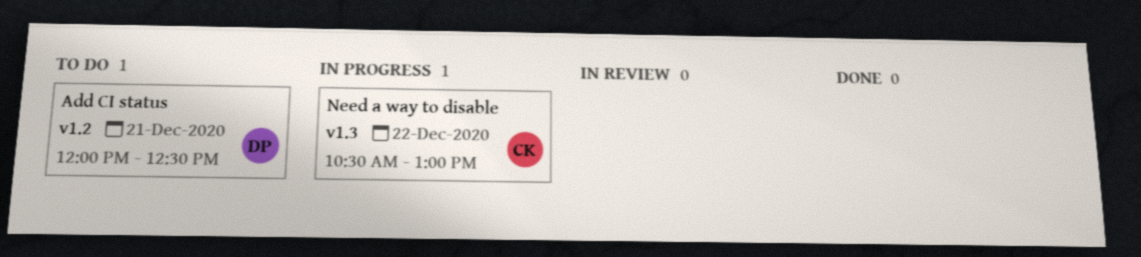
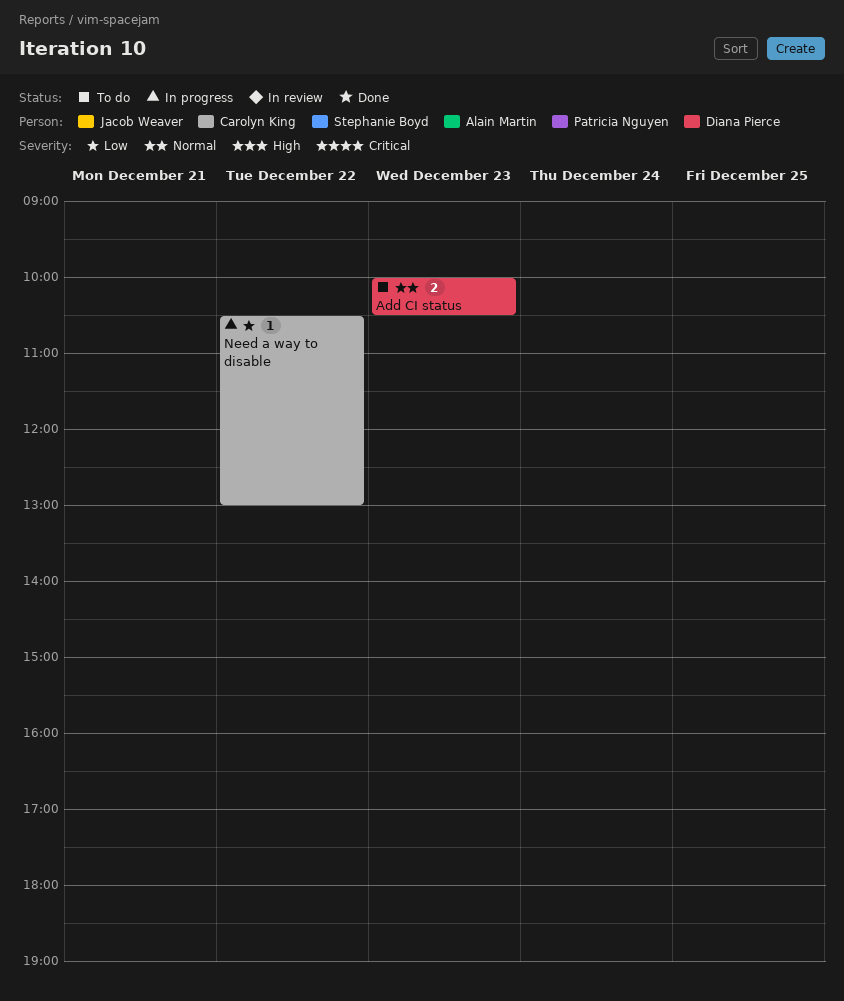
Add CI status, day: Dec 21 -> Dec 23
Add CI status, begins: 12:00 -> 10:00
Add CI status, ends: 12:30 -> 10:30

